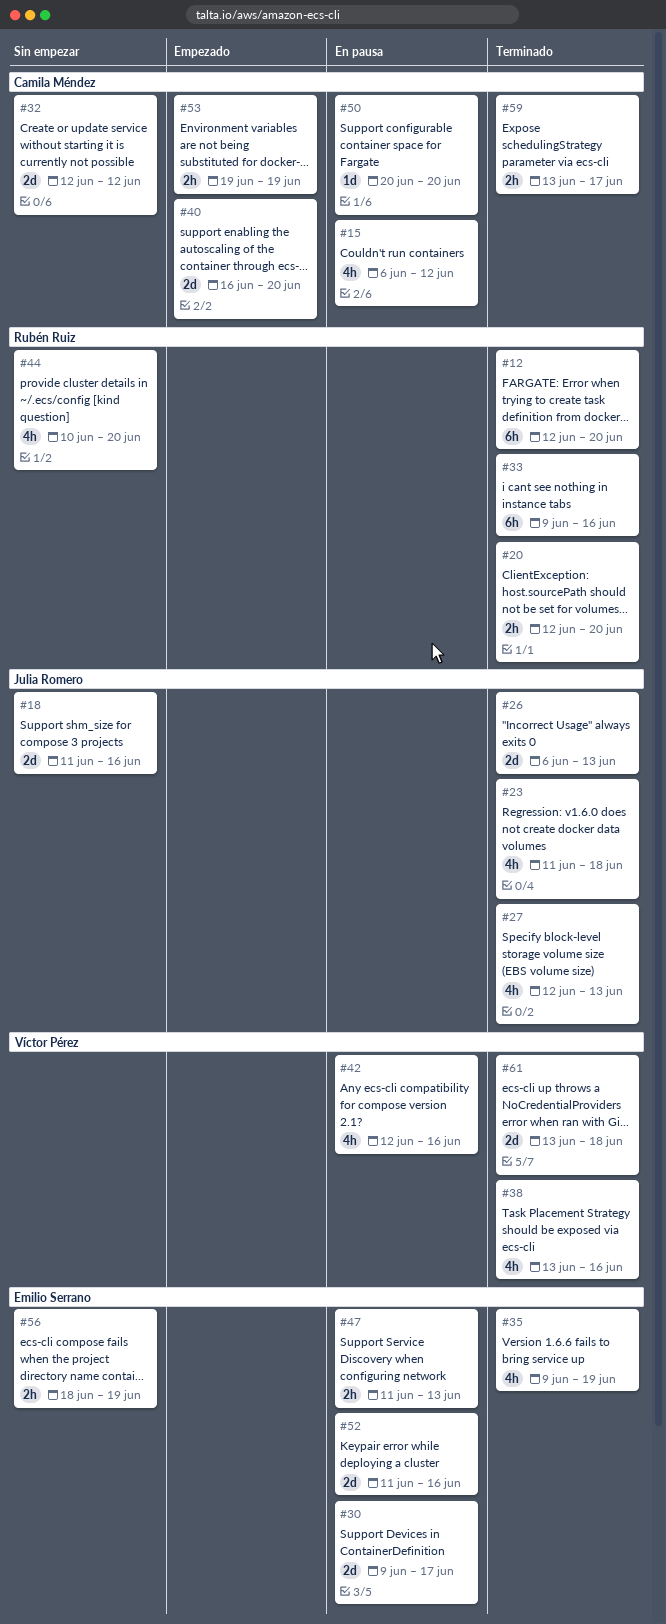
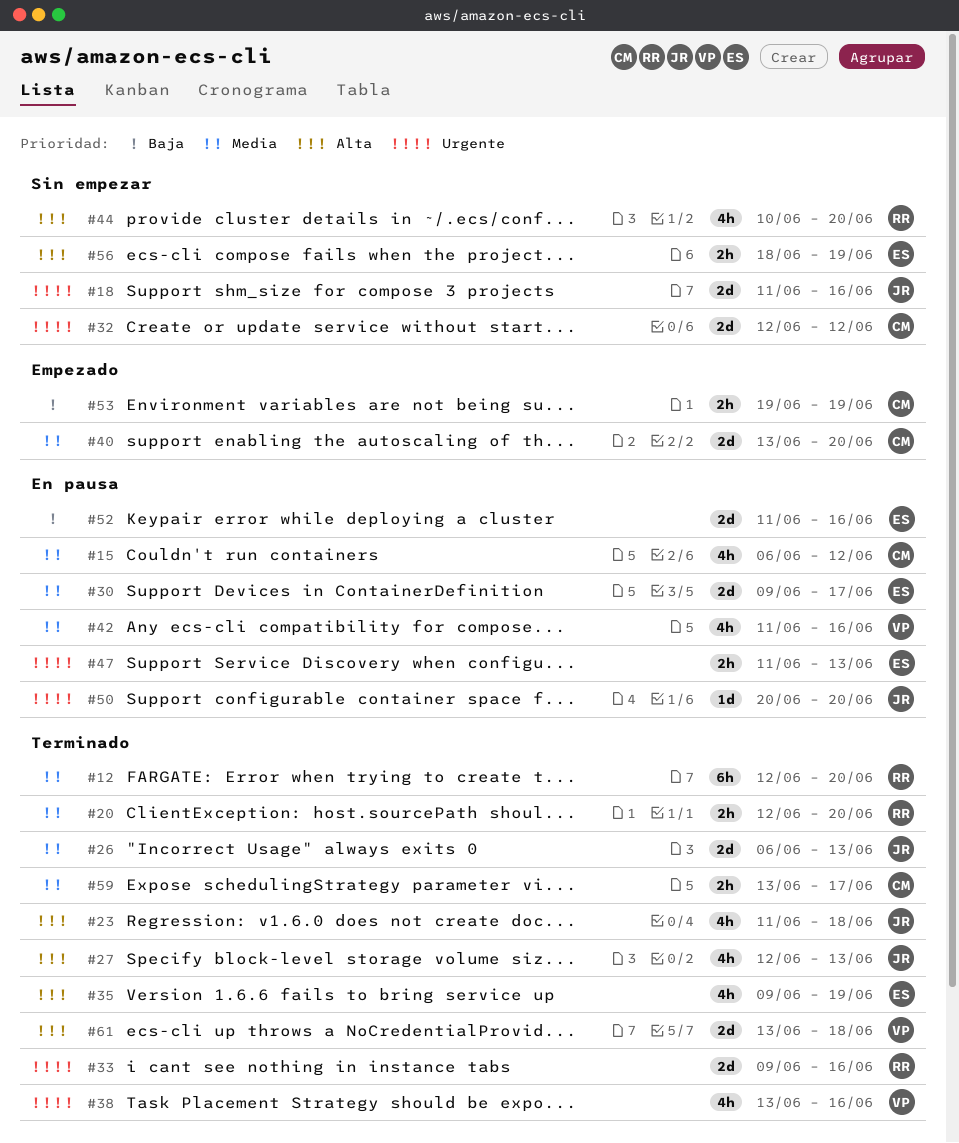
#33, estimate: 6h -> 2d
#40, start: Jun 16 -> Jun 13
#42, start: Jun 12 -> Jun 11
#50, owner: Camila Méndez -> Julia Romero

